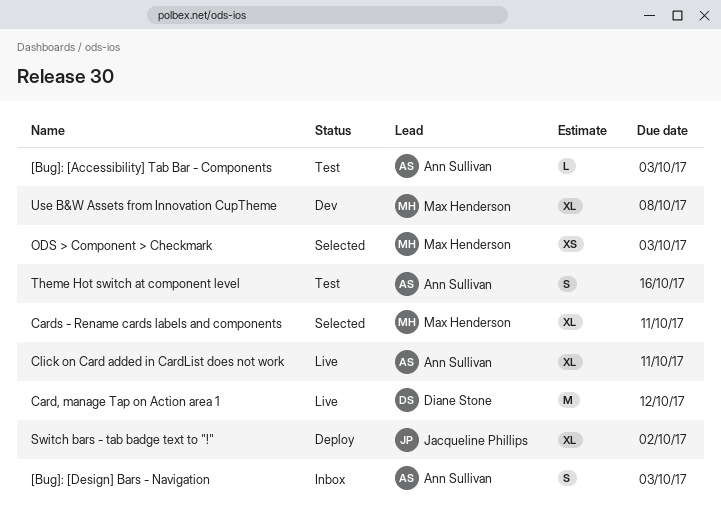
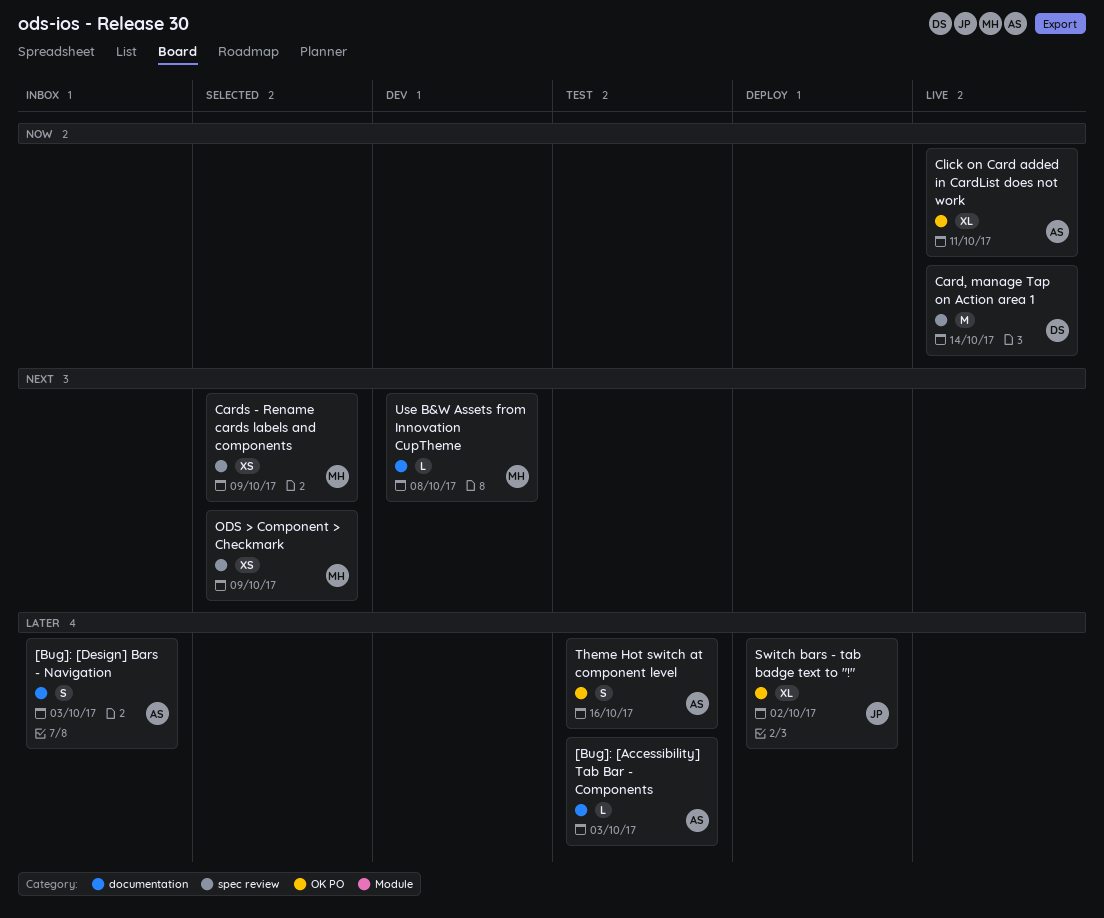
Card, manage Tap on Action area 1, due: Oct 12 -> Oct 14
Cards - Rename cards labels and components, estimate: XL -> XS
Cards - Rename cards labels and components, due: Oct 11 -> Oct 9
ODS > Component > Checkmark, due: Oct 3 -> Oct 9
Use B&W Assets from Innovation CupTheme, estimate: XL -> L

